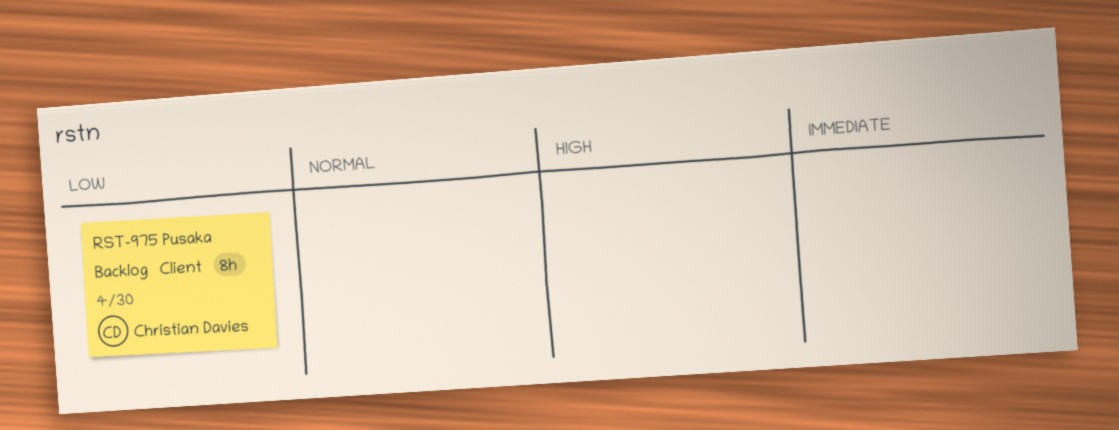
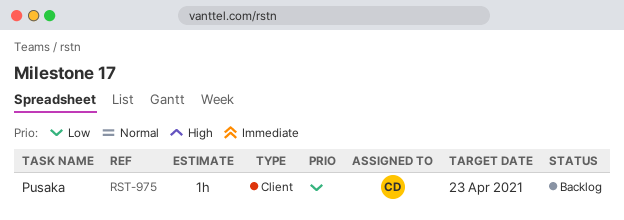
RST-975, estimate: 8h -> 1h
RST-975, due: Apr 30 -> Apr 23

